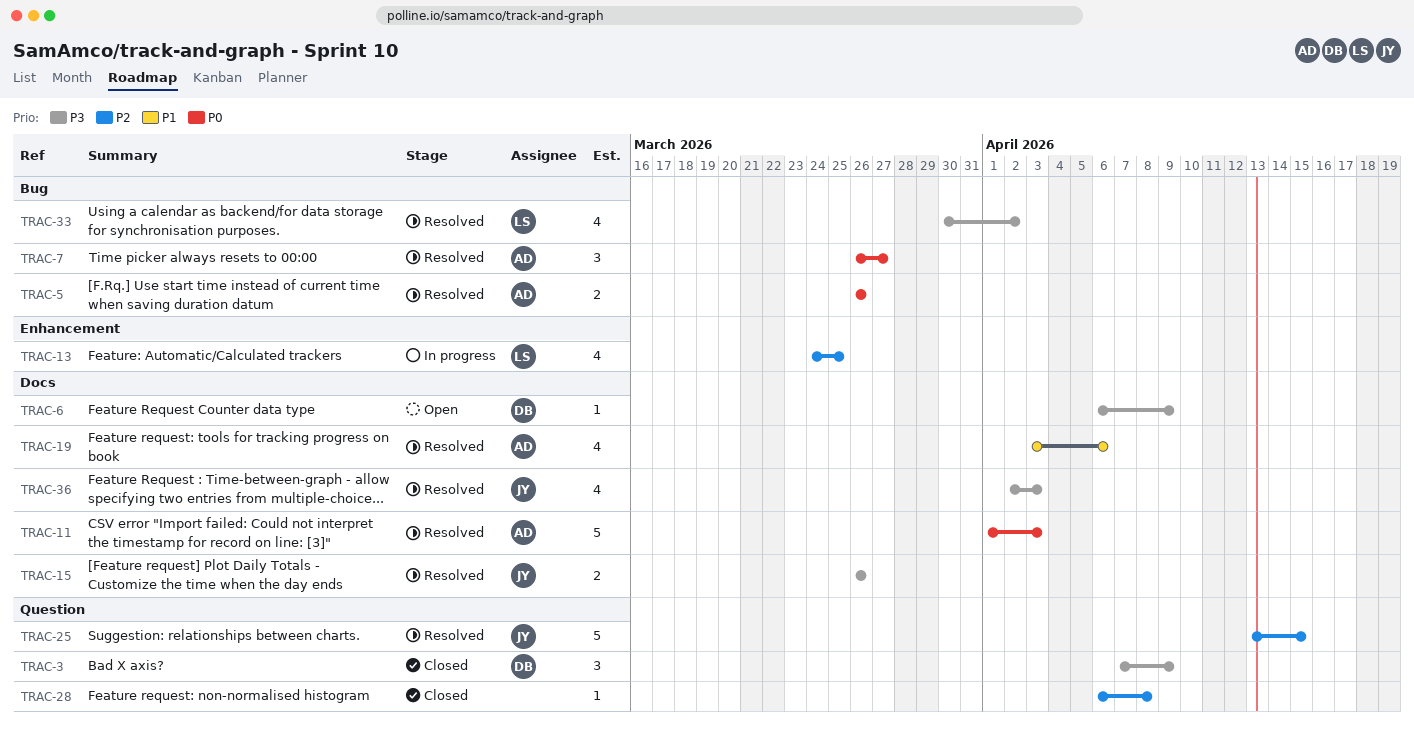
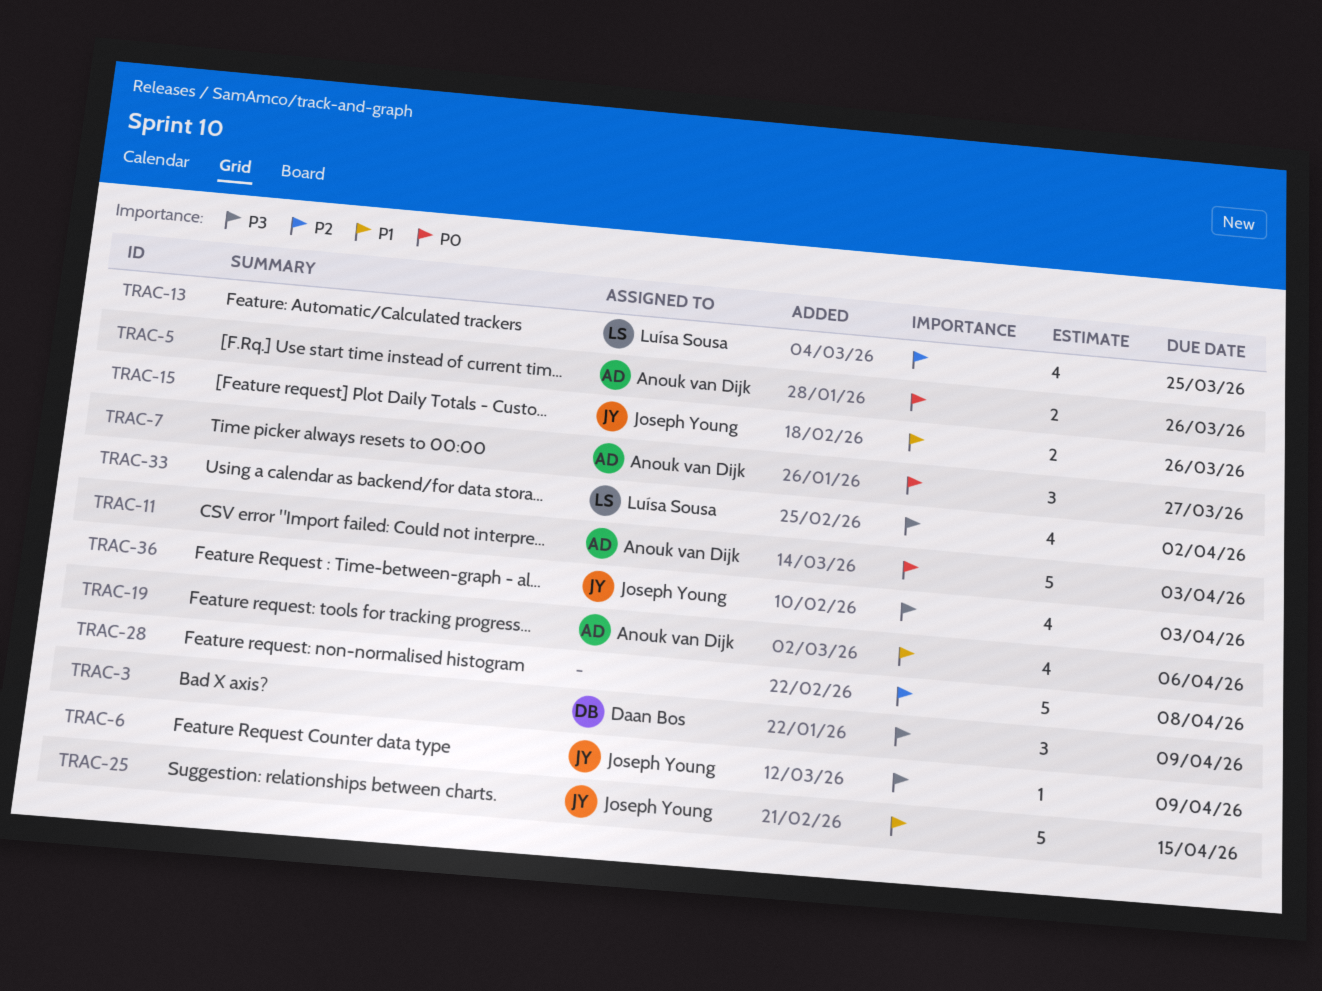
TRAC-6, owner: Daan Bos -> Joseph Young
TRAC-15, priority: P3 -> P1
TRAC-25, priority: P2 -> P1
TRAC-28, estimate: 1 -> 5

